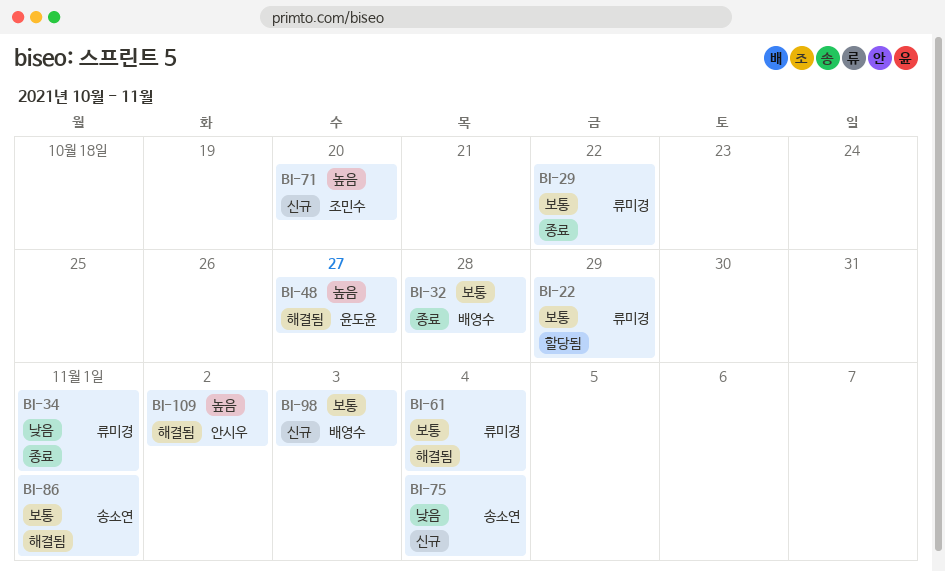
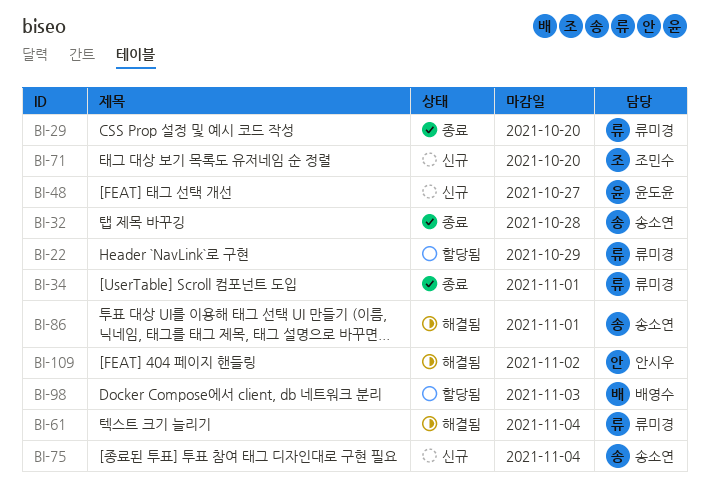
BI-29, due: Oct 22 -> Oct 20
BI-32, owner: 배영수 -> 송소연
BI-48, status: 해결됨 -> 신규
BI-98, status: 신규 -> 할당됨

